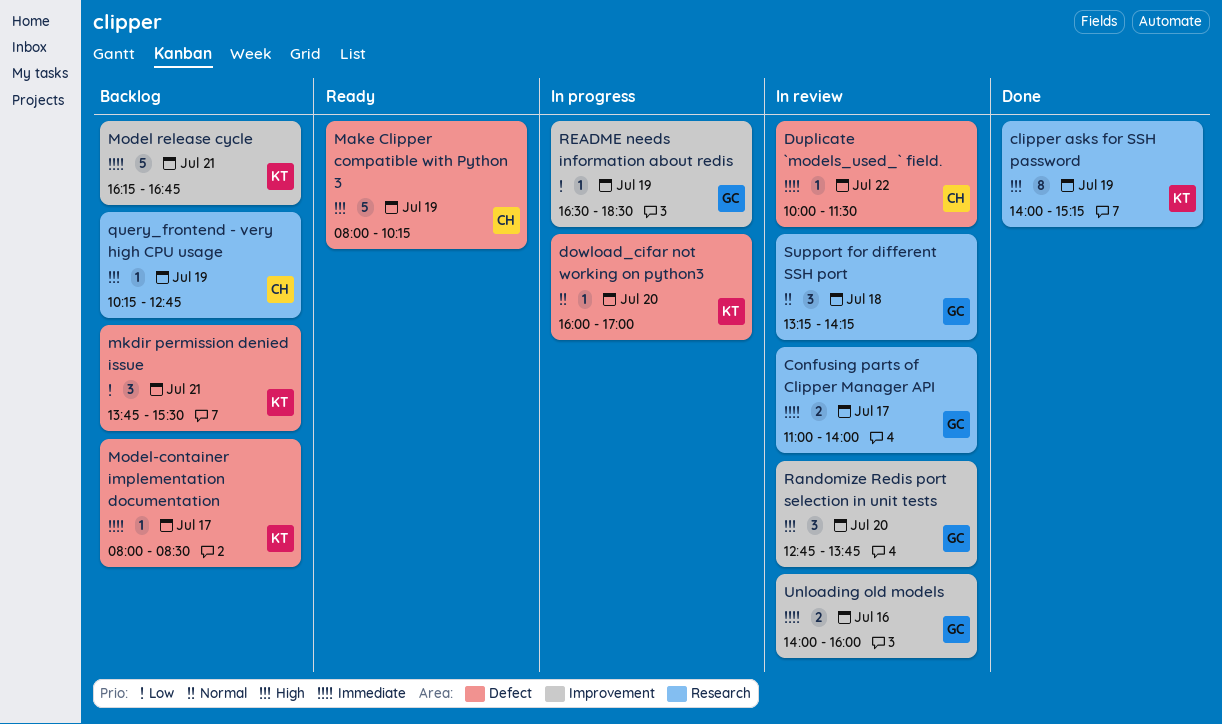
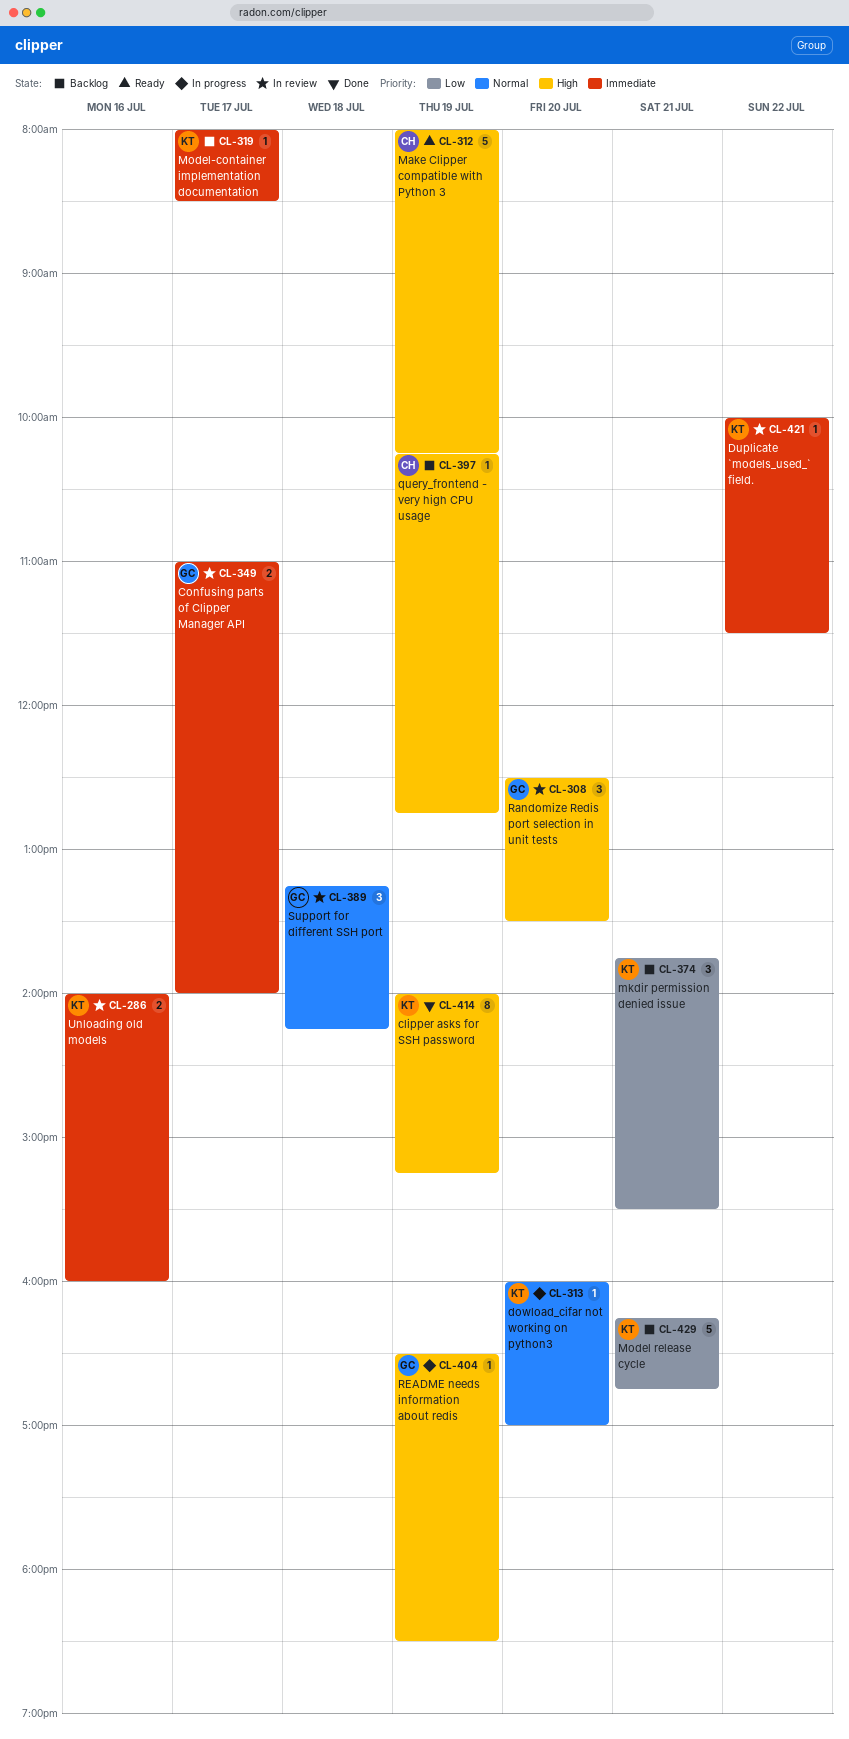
Duplicate `models_used_` field., owner: CH -> KT
Model release cycle, priority: Immediate -> Low
Randomize Redis port selection in unit tests, begins: 12:45 -> 12:30
Randomize Redis port selection in unit tests, ends: 13:45 -> 13:30
README needs information about redis, priority: Low -> High
Unloading old models, owner: GC -> KT

